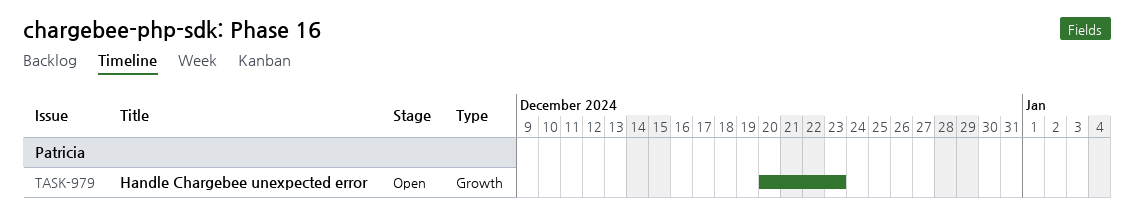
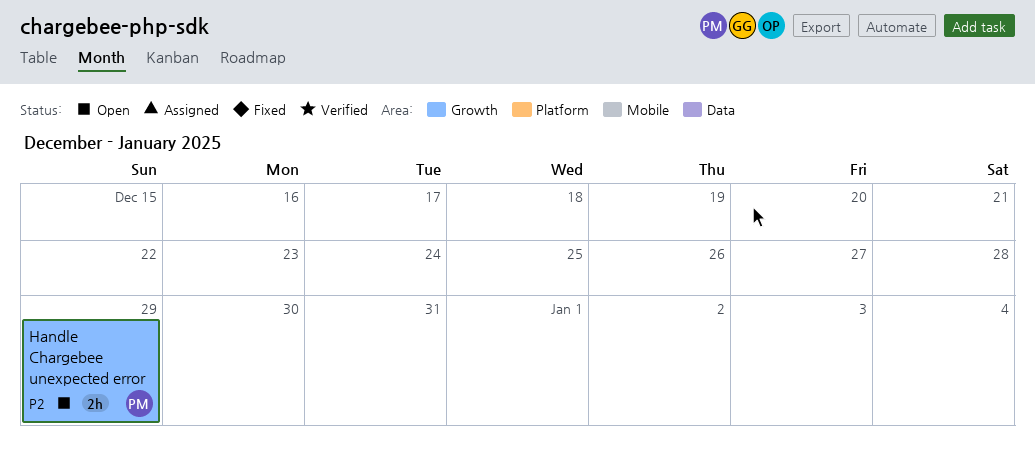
Handle Chargebee unexpected error, due: Dec 23 -> Dec 29

